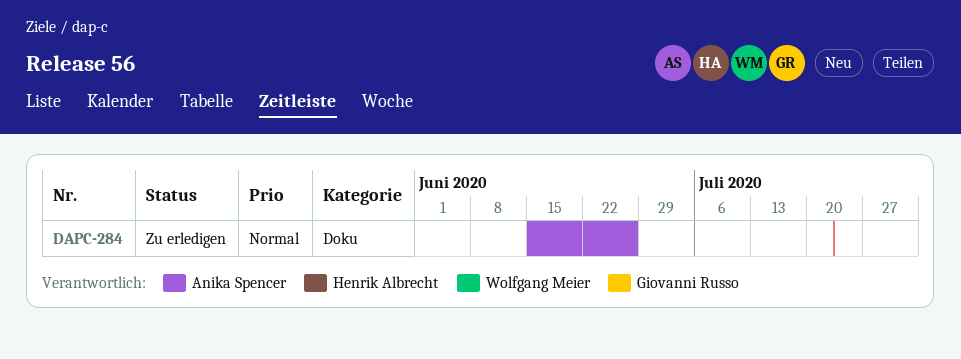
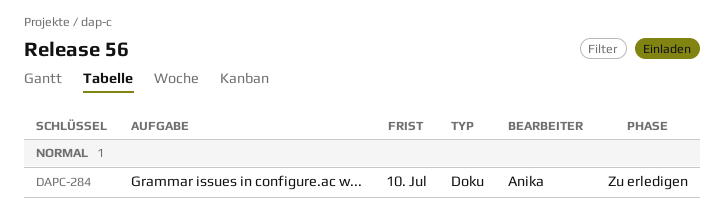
DAPC-284, due: Jun 26 -> Jul 10

